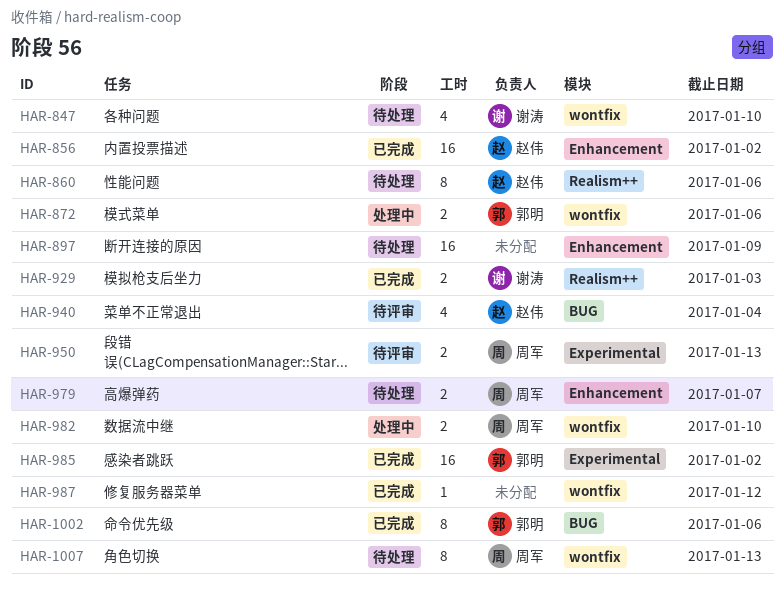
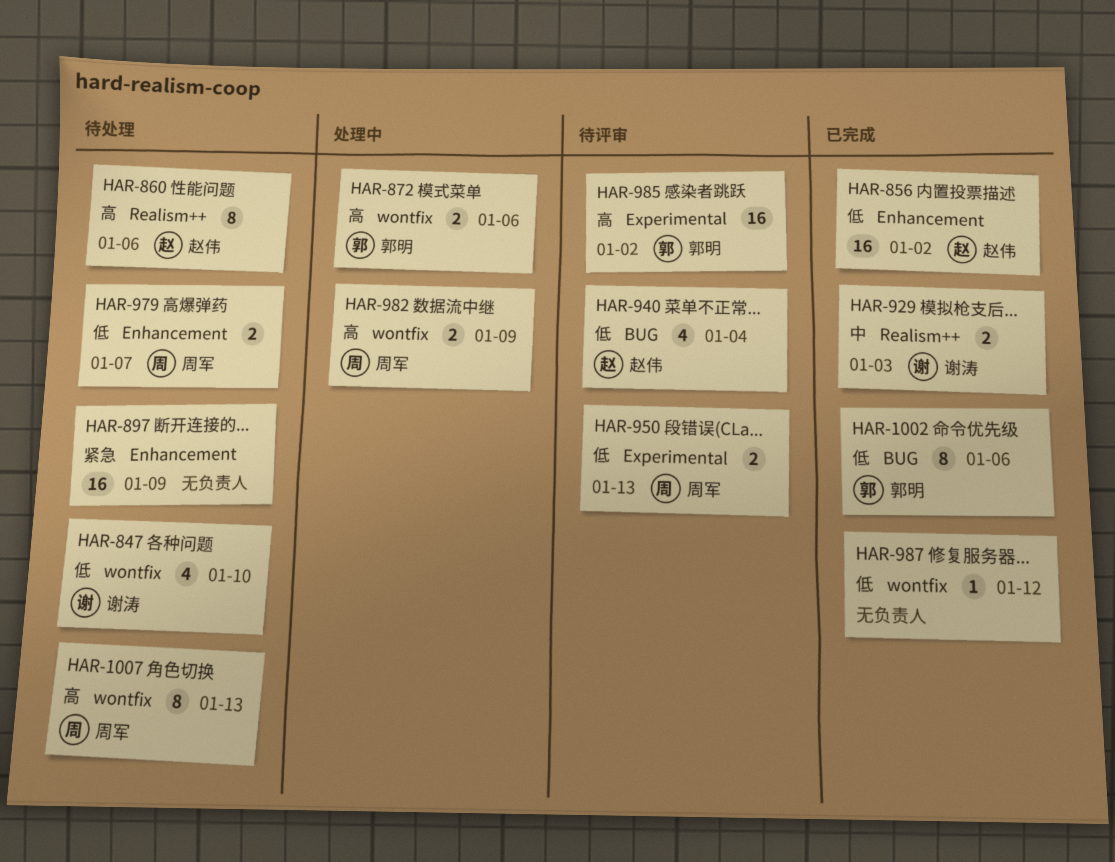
HAR-982, due: Jan 10 -> Jan 9
HAR-985, status: 已完成 -> 待评审

